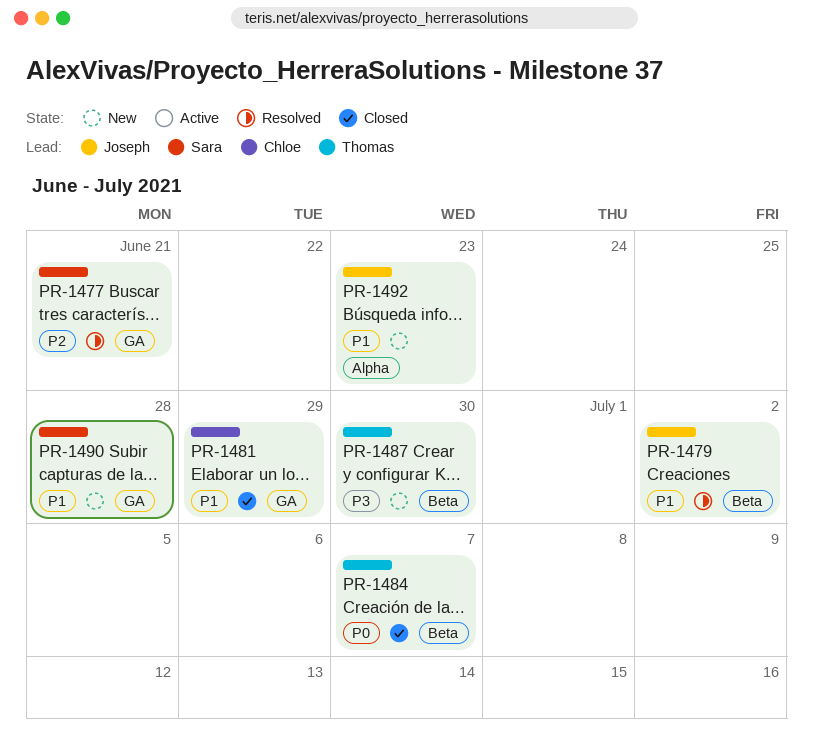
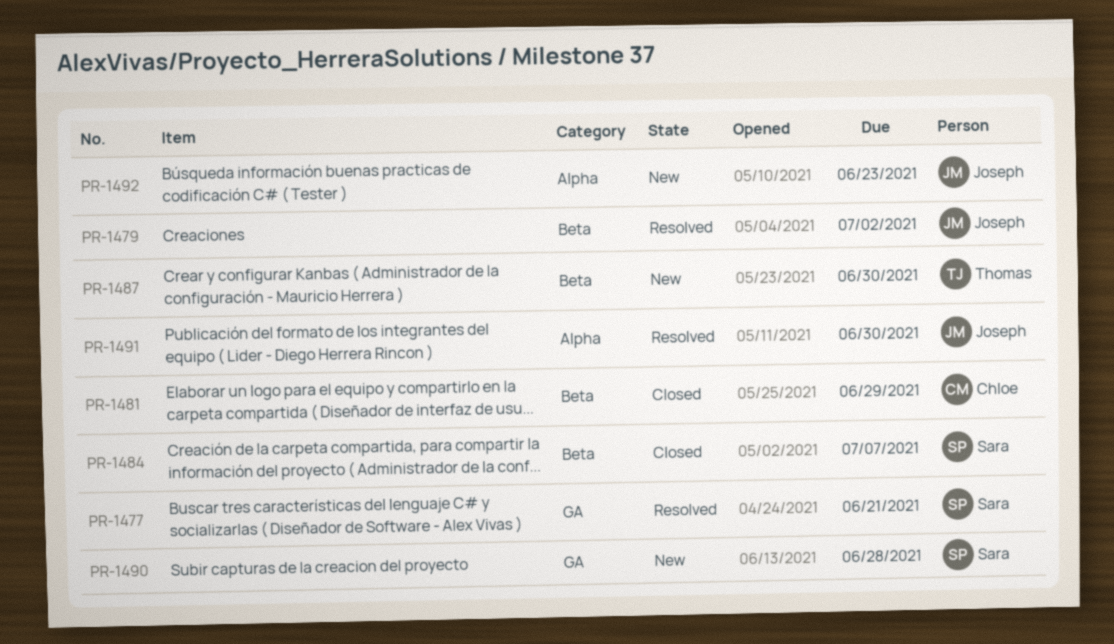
PR-1481, label: GA -> Beta
PR-1484, owner: Thomas -> Sara
PR-1491: none -> present

